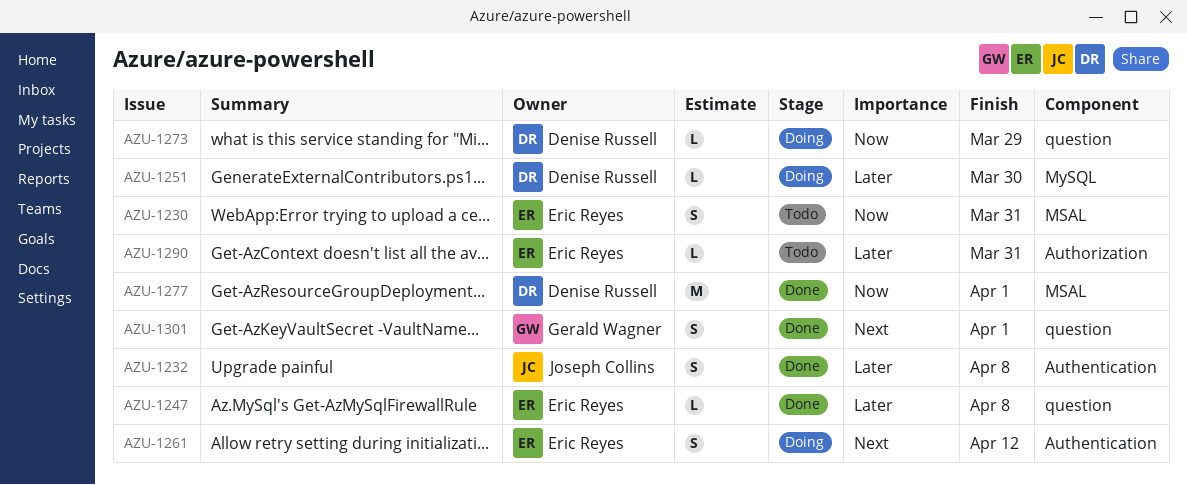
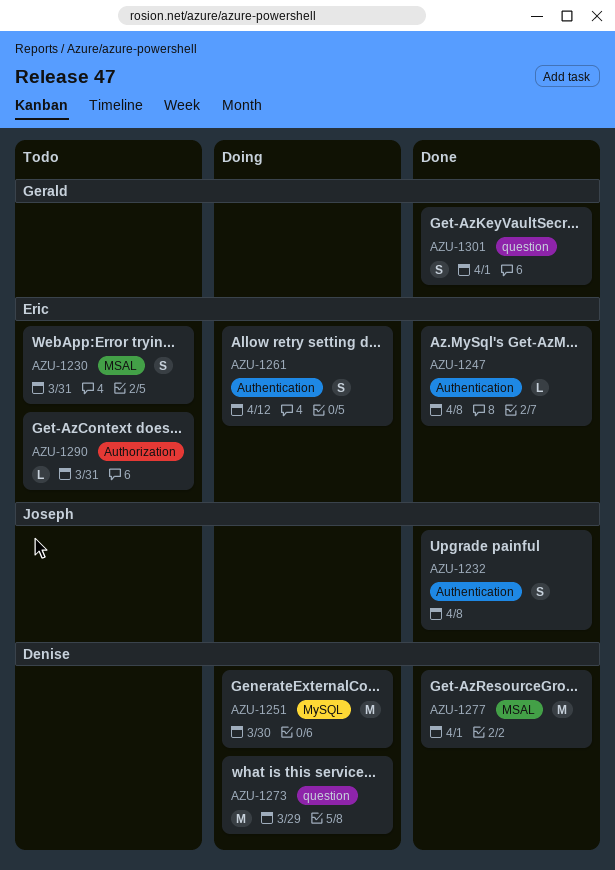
AZU-1247, label: question -> Authentication
AZU-1251, estimate: L -> M
AZU-1273, estimate: L -> M

